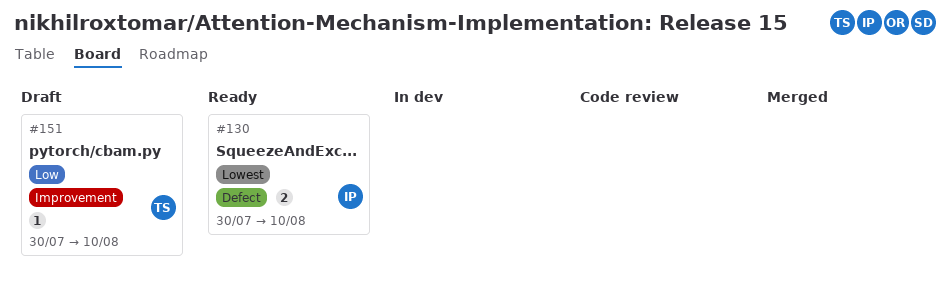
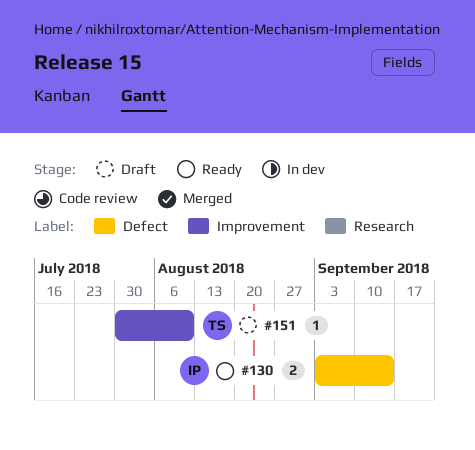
#130, start: Jul 30 -> Sep 3
#130, due: Aug 10 -> Sep 14

